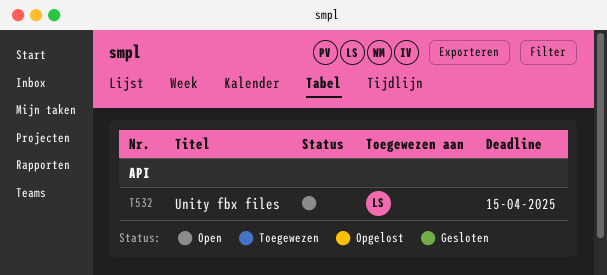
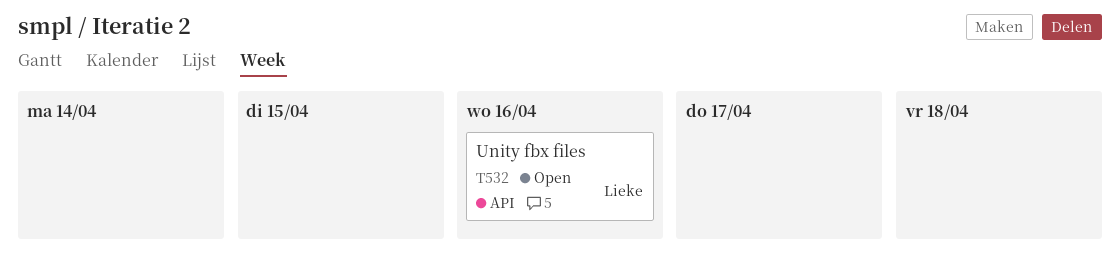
T532, due: Apr 15 -> Apr 16

